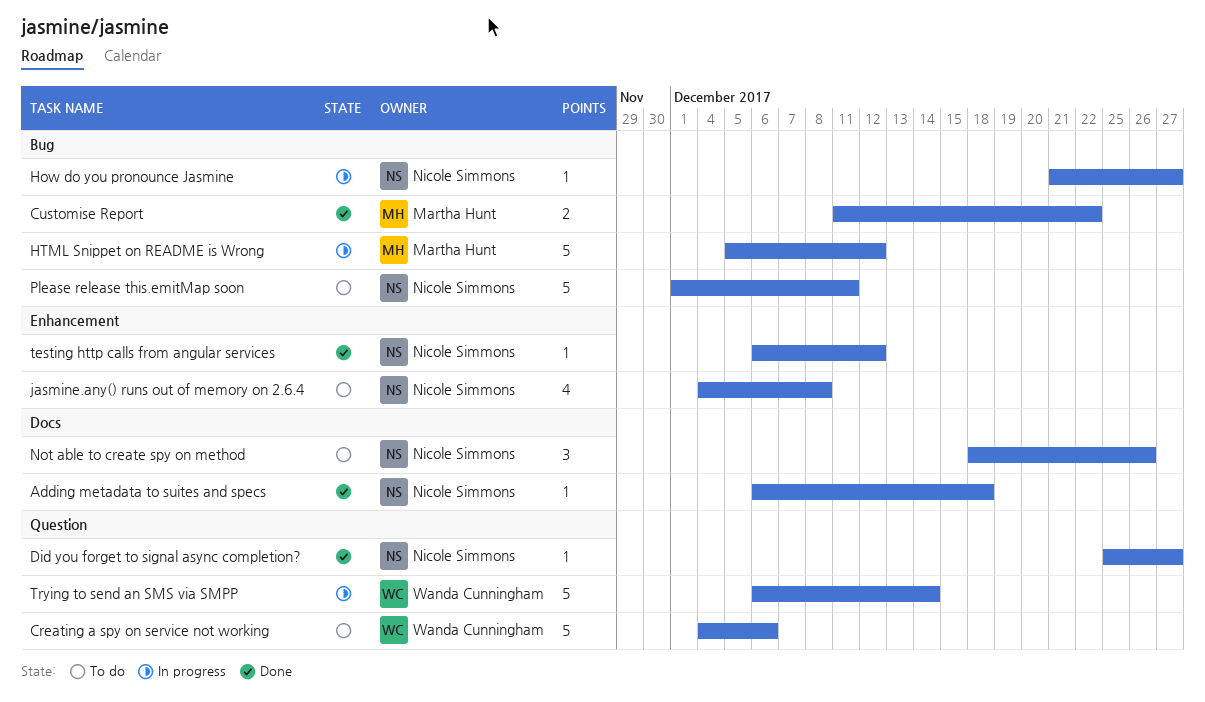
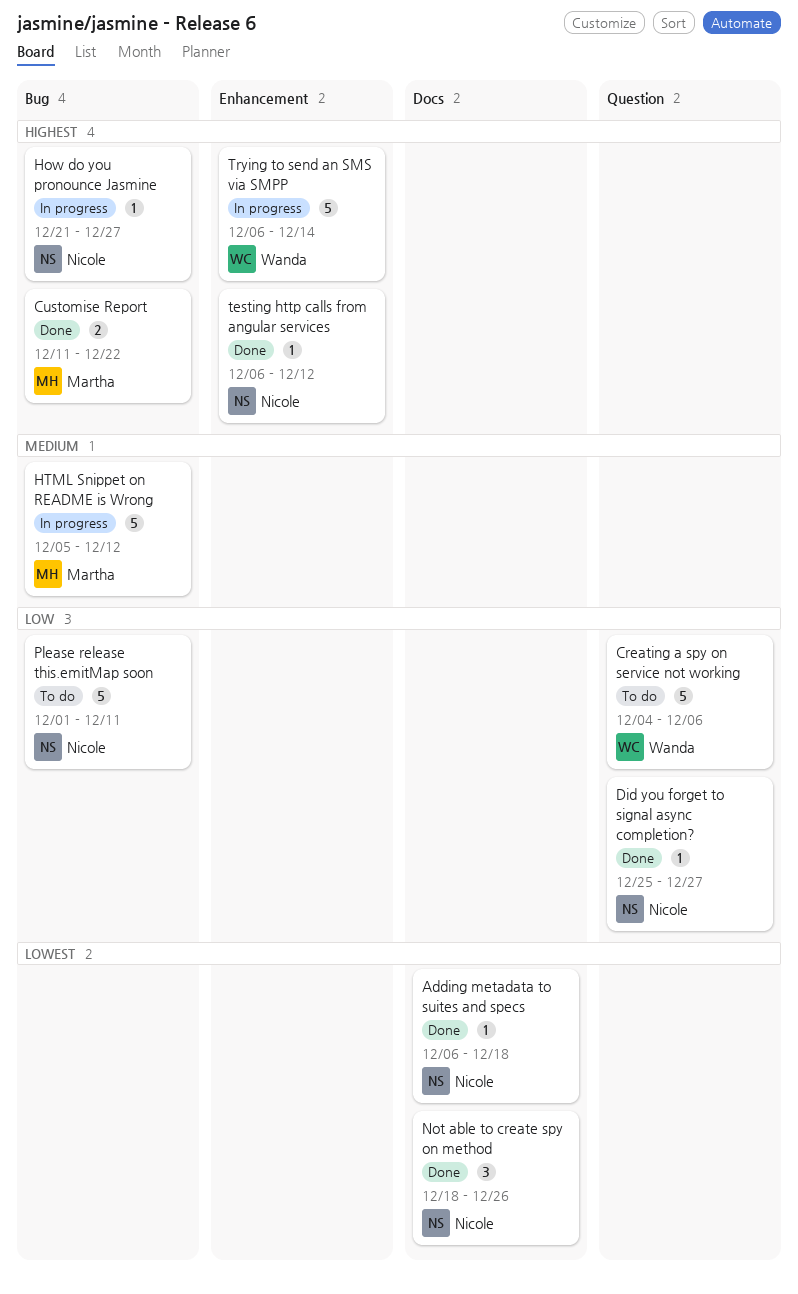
jasmine.any() runs out of memory on 2.6.4: present -> none
Not able to create spy on method, status: To do -> Done
Trying to send an SMS via SMPP, label: Question -> Enhancement

